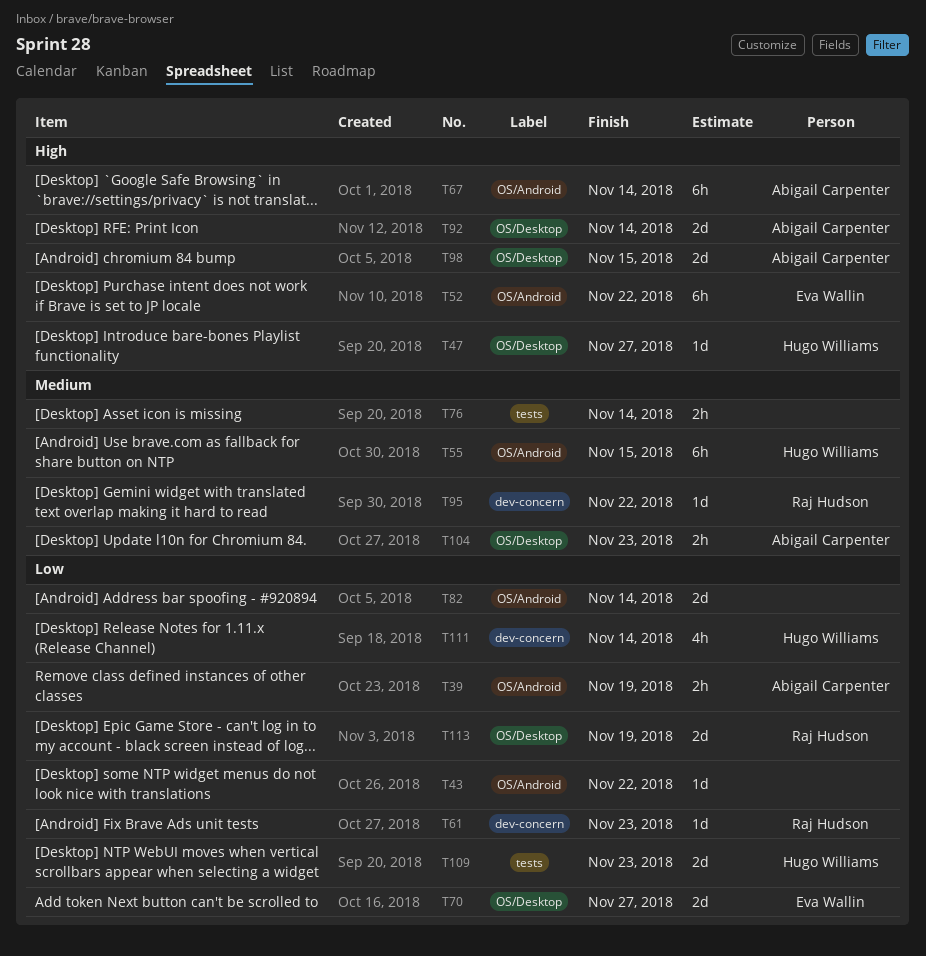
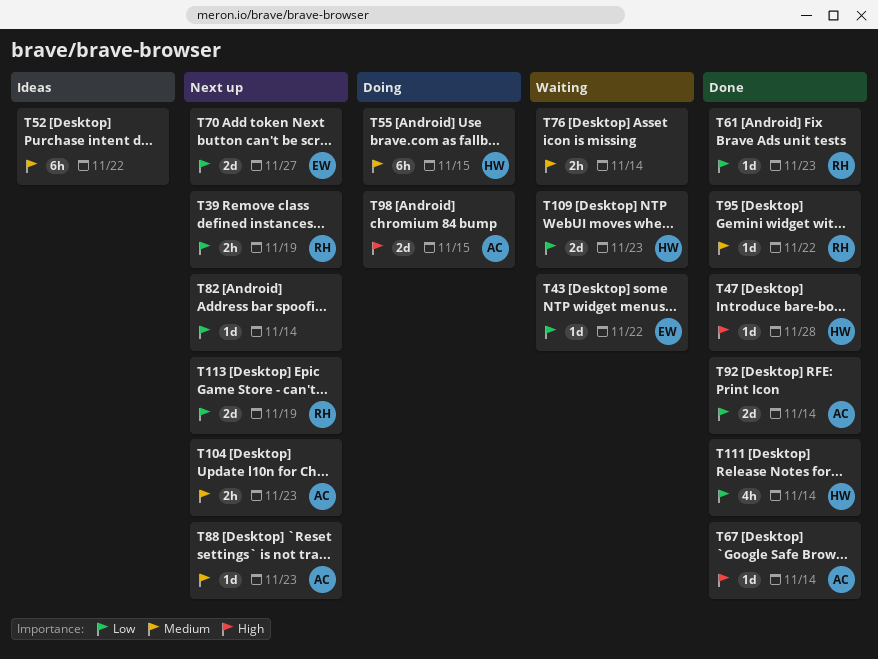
T39, owner: Abigail Carpenter -> Raj Hudson
T43, owner: none -> Eva Wallin
T47, due: Nov 27 -> Nov 28
T52, owner: Eva Wallin -> none
T52, priority: High -> Medium
T67, estimate: 6h -> 1d
T82, estimate: 2d -> 1d
T88: none -> present
T92, priority: High -> Low

